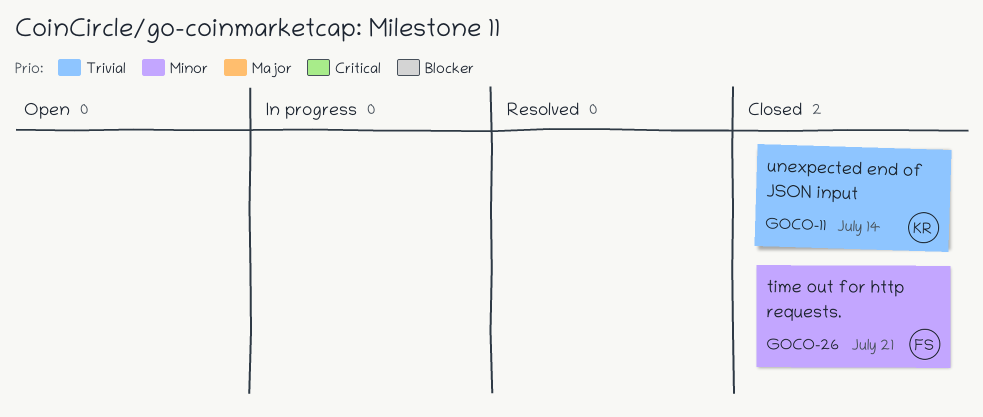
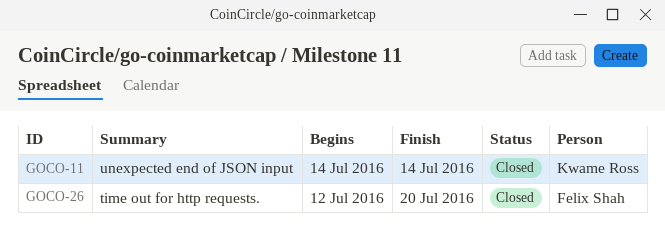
GOCO-26, due: Jul 21 -> Jul 20

